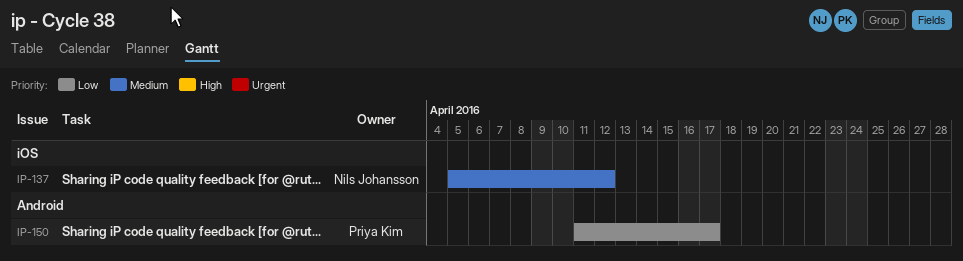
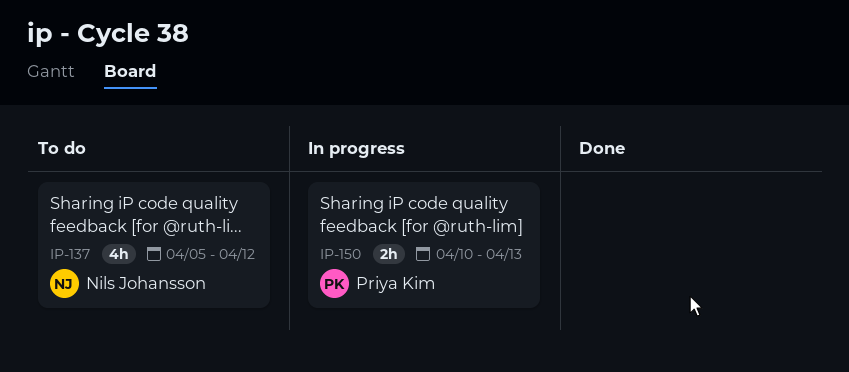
IP-150, start: Apr 11 -> Apr 10
IP-150, due: Apr 17 -> Apr 13

